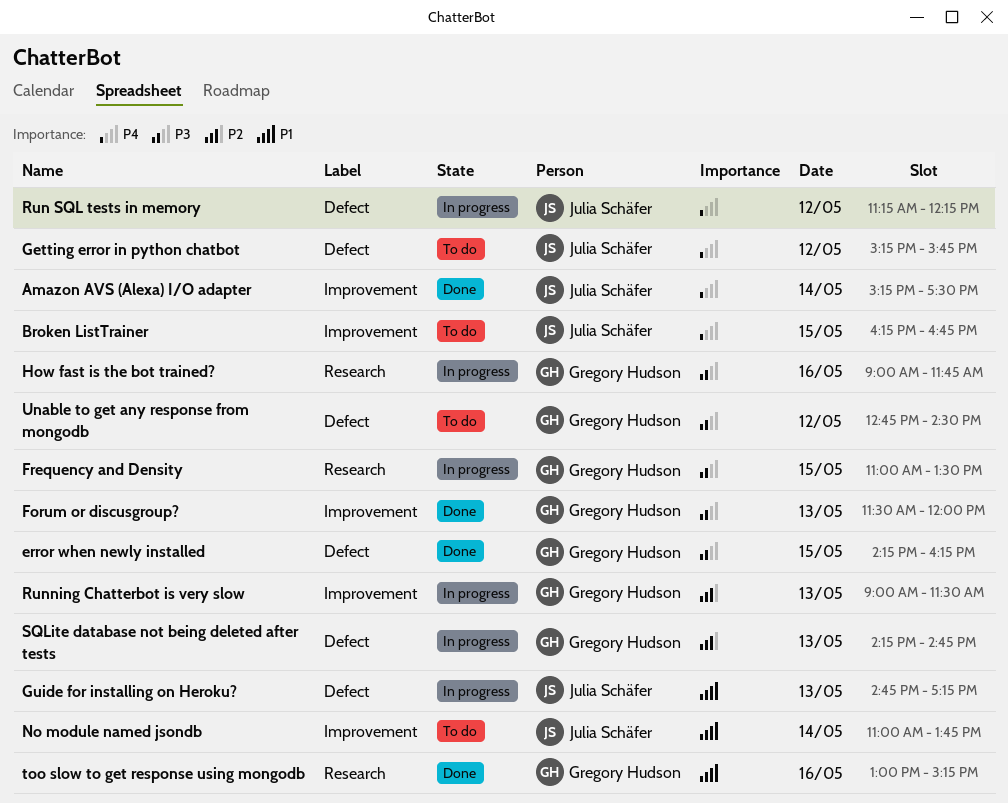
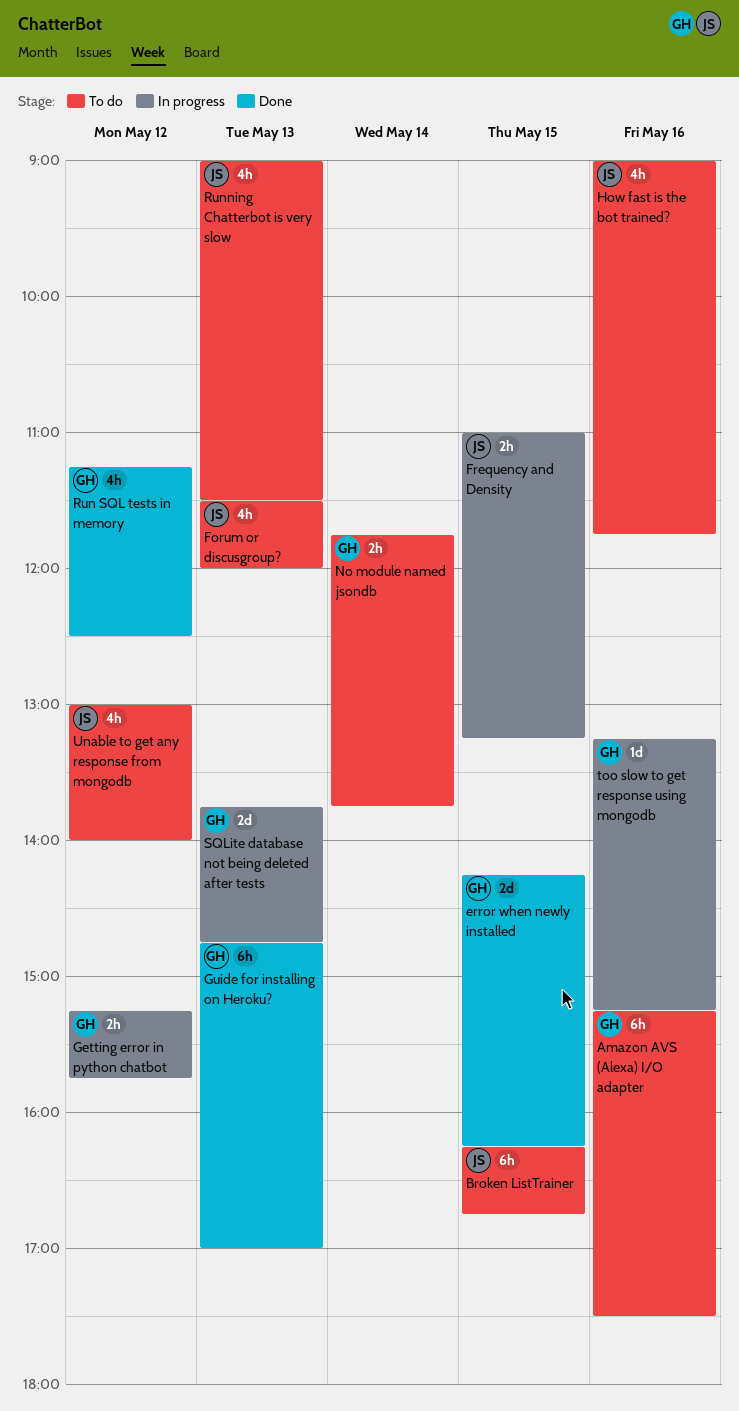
Amazon AVS (Alexa) I/O adapter, status: Done -> To do
Amazon AVS (Alexa) I/O adapter, owner: Julia Schäfer -> Gregory Hudson
Amazon AVS (Alexa) I/O adapter, day: May 14 -> May 16
Forum or discusgroup?, status: Done -> To do
Forum or discusgroup?, owner: Gregory Hudson -> Julia Schäfer
Frequency and Density, owner: Gregory Hudson -> Julia Schäfer
Frequency and Density, ends: 13:30 -> 13:15
Getting error in python chatbot, status: To do -> In progress
Getting error in python chatbot, owner: Julia Schäfer -> Gregory Hudson
Guide for installing on Heroku?, status: In progress -> Done
Guide for installing on Heroku?, owner: Julia Schäfer -> Gregory Hudson
Guide for installing on Heroku?, ends: 17:15 -> 17:00
How fast is the bot trained?, status: In progress -> To do
How fast is the bot trained?, owner: Gregory Hudson -> Julia Schäfer
No module named jsondb, owner: Julia Schäfer -> Gregory Hudson
No module named jsondb, begins: 11:00 -> 11:45
Run SQL tests in memory, status: In progress -> Done
Run SQL tests in memory, owner: Julia Schäfer -> Gregory Hudson
Run SQL tests in memory, ends: 12:15 -> 12:30
Running Chatterbot is very slow, status: In progress -> To do
Running Chatterbot is very slow, owner: Gregory Hudson -> Julia Schäfer
SQLite database not being deleted after tests, begins: 14:15 -> 13:45
too slow to get response using mongodb, status: Done -> In progress
too slow to get response using mongodb, begins: 13:00 -> 13:15
Unable to get any response from mongodb, owner: Gregory Hudson -> Julia Schäfer
Unable to get any response from mongodb, begins: 12:45 -> 13:00
Unable to get any response from mongodb, ends: 14:30 -> 14:00

